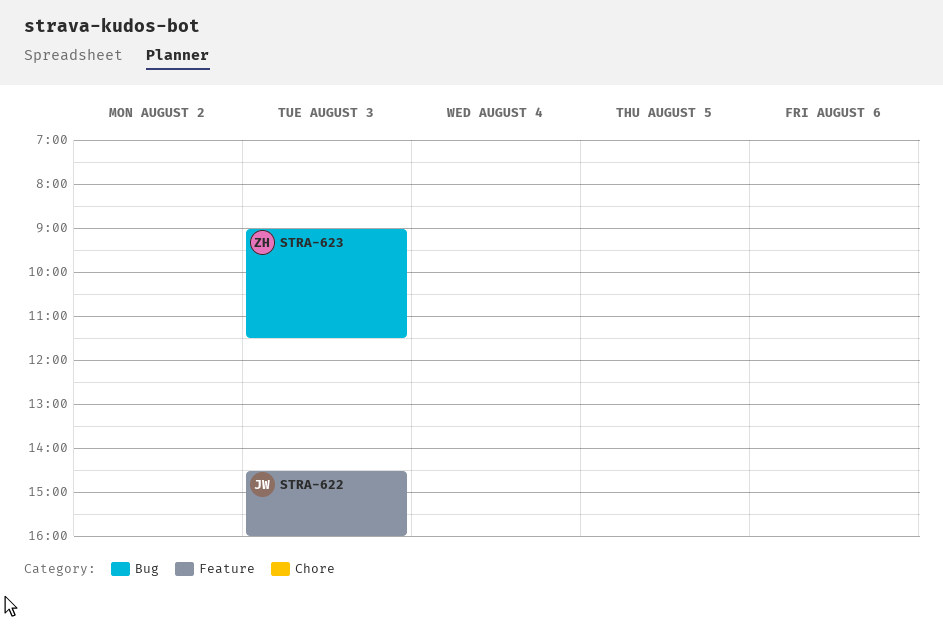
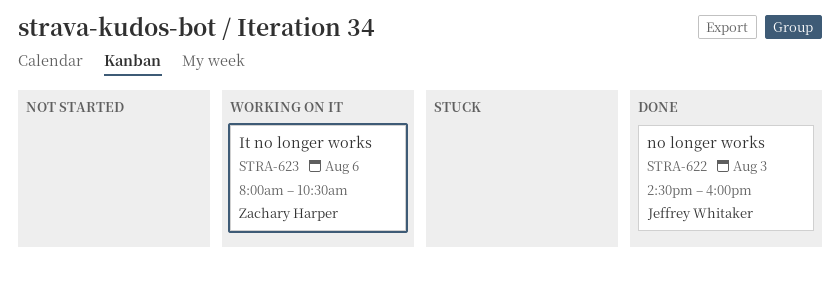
STRA-623, day: Aug 3 -> Aug 6
STRA-623, begins: 09:00 -> 08:00
STRA-623, ends: 11:30 -> 10:30

